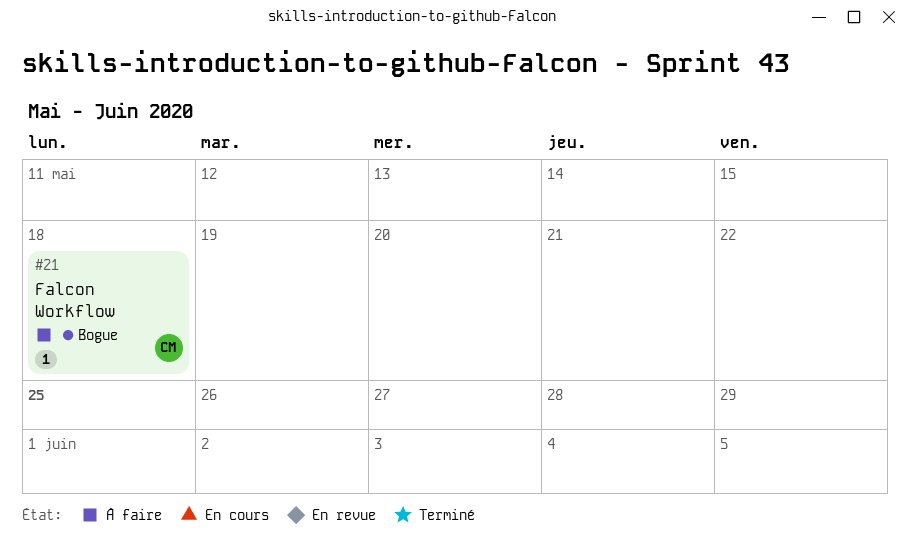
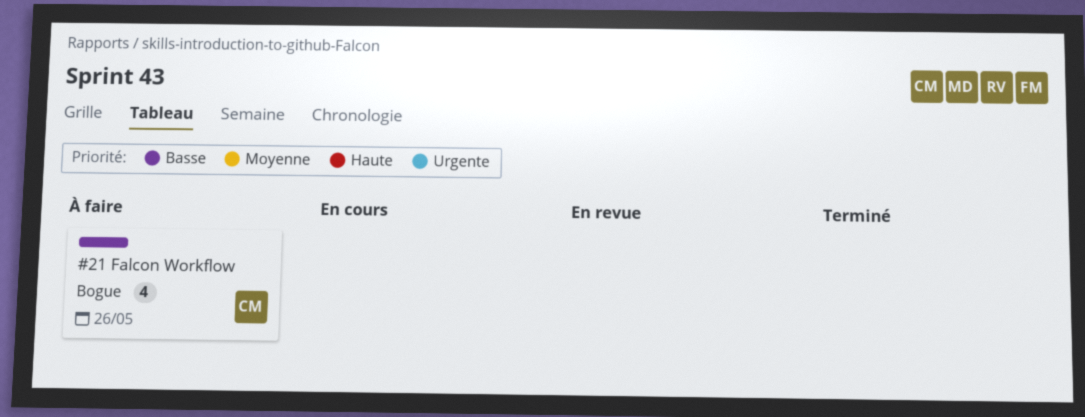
#21, estimate: 1 -> 4
#21, due: May 18 -> May 26

